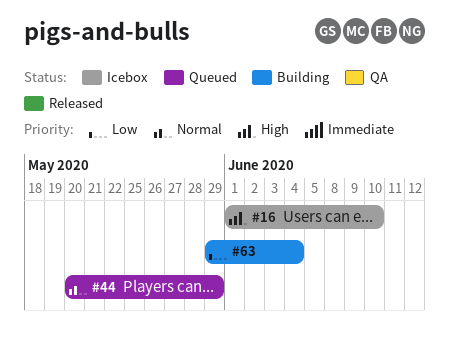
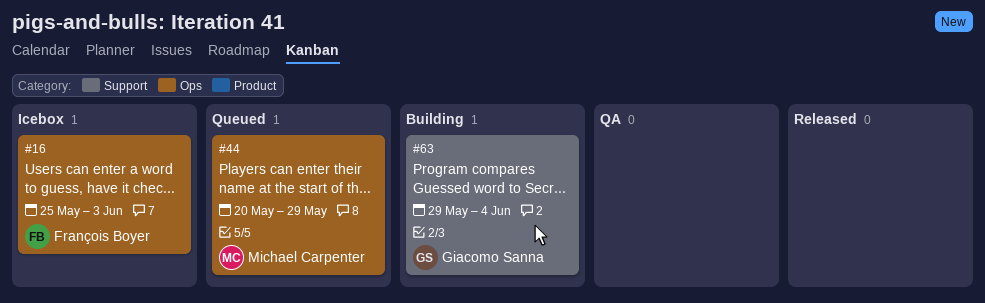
#16, start: Jun 1 -> May 25
#16, due: Jun 10 -> Jun 3

